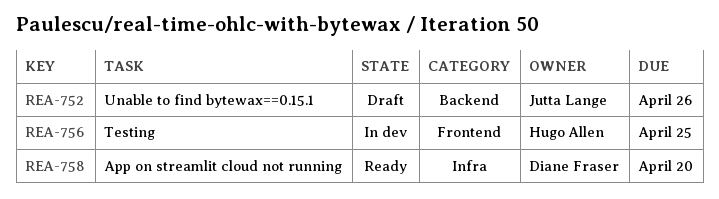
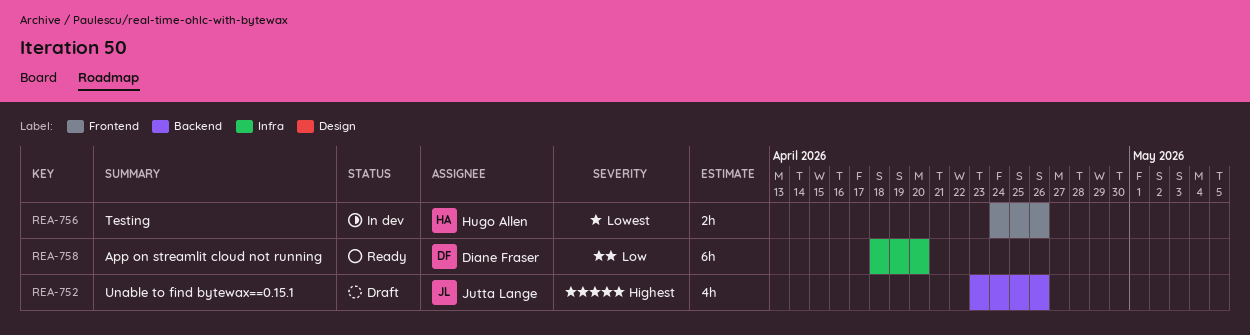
REA-756, due: Apr 25 -> Apr 26

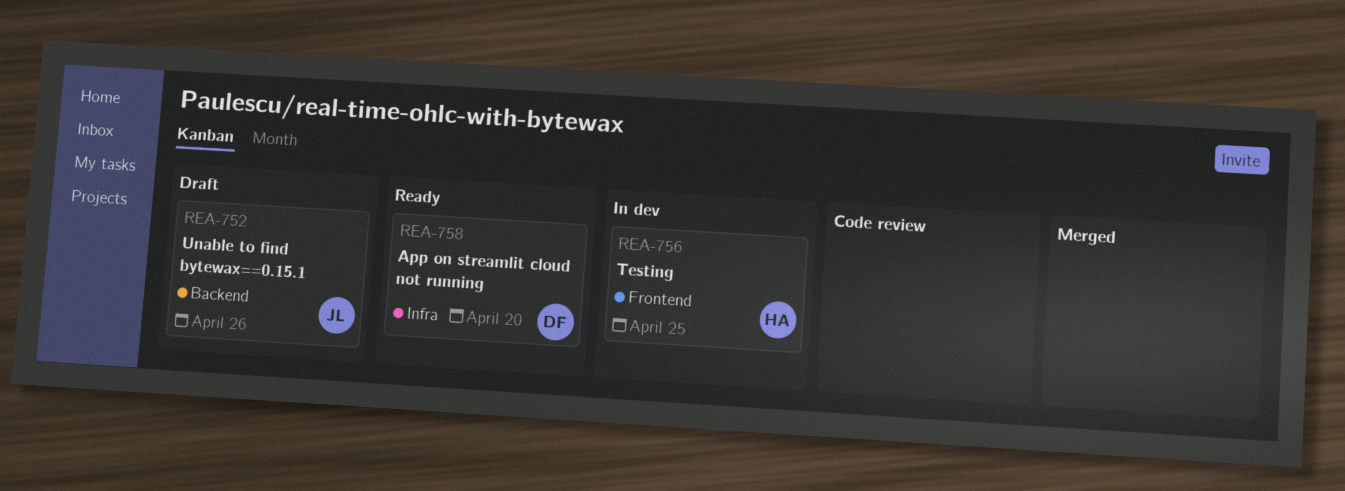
REA-756, due: Apr 26 -> Apr 25

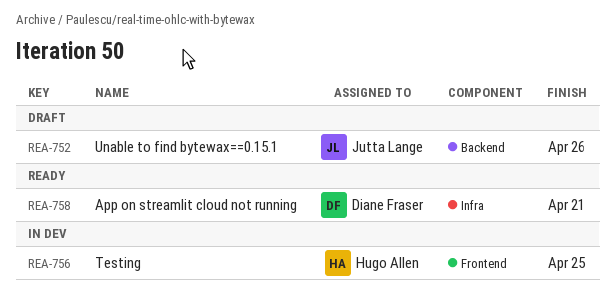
REA-758, due: Apr 20 -> Apr 21

